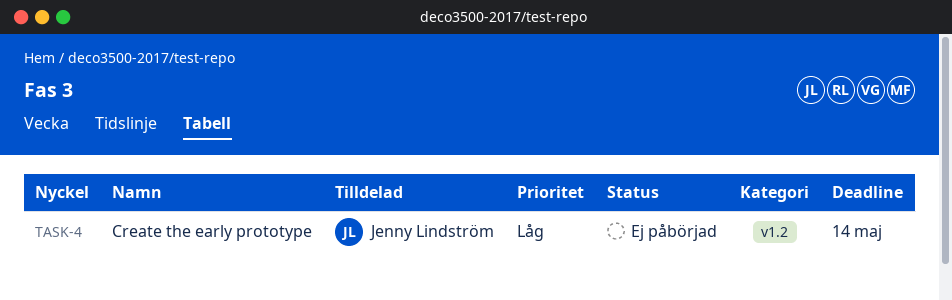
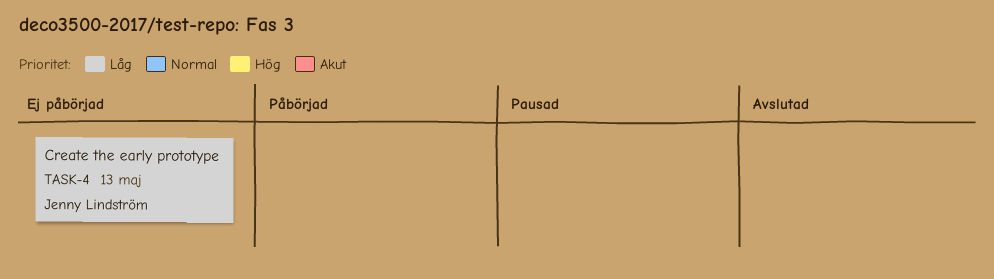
TASK-4, due: May 14 -> May 13

